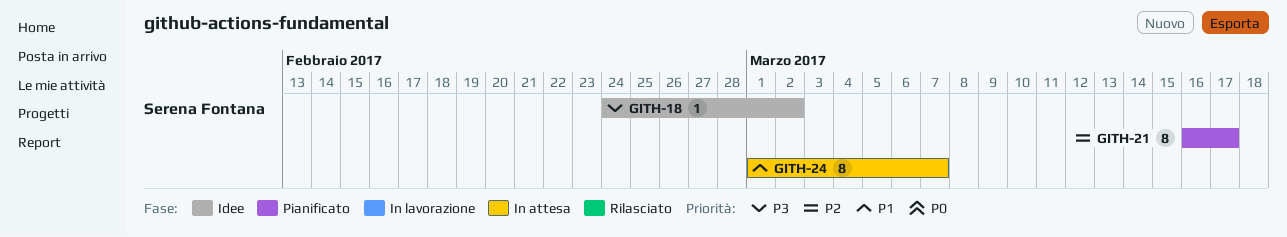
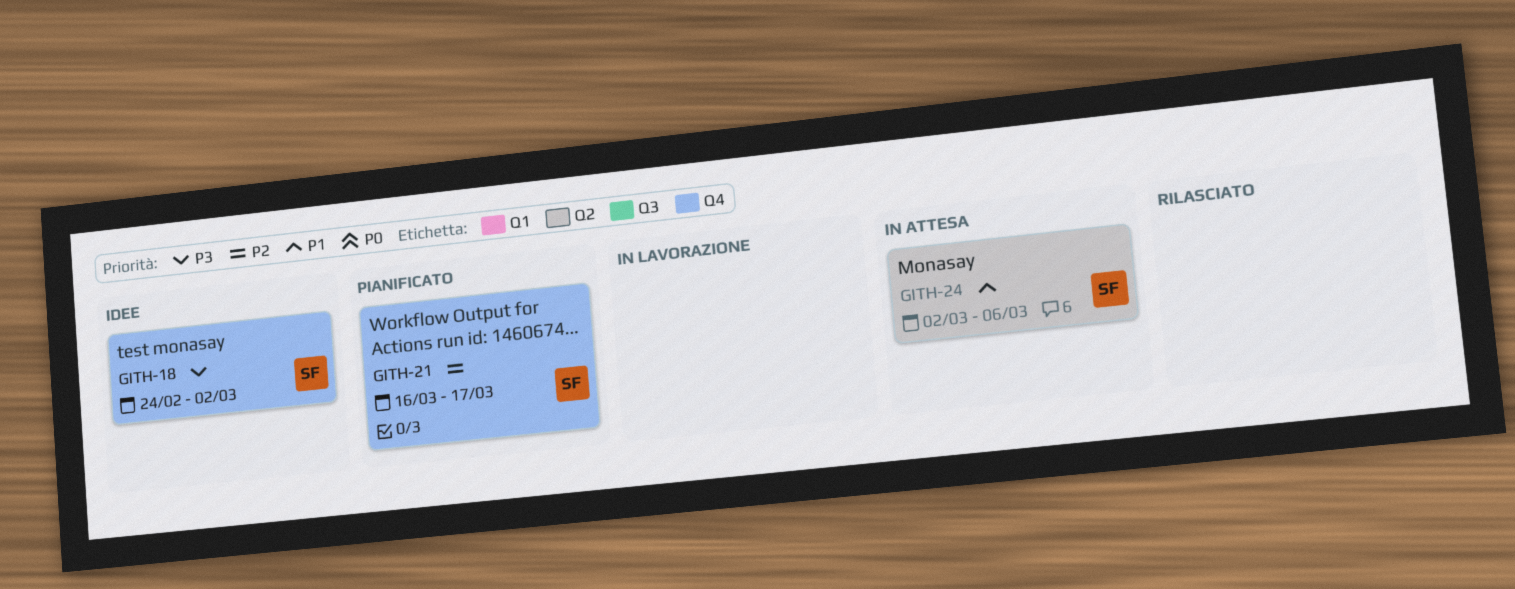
GITH-24, start: Mar 1 -> Mar 2
GITH-24, due: Mar 7 -> Mar 6

